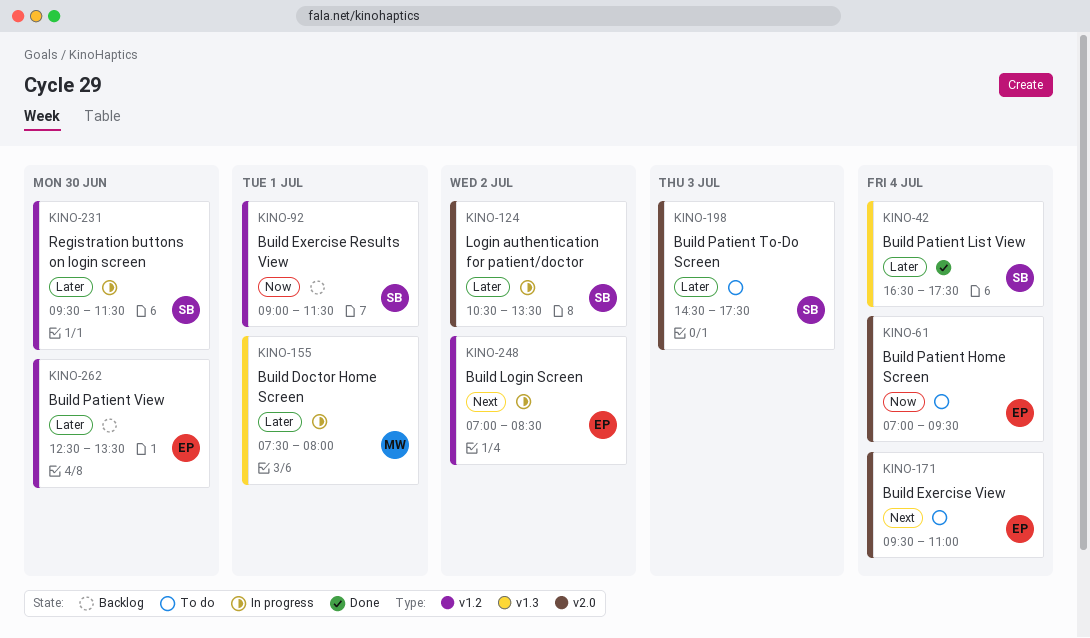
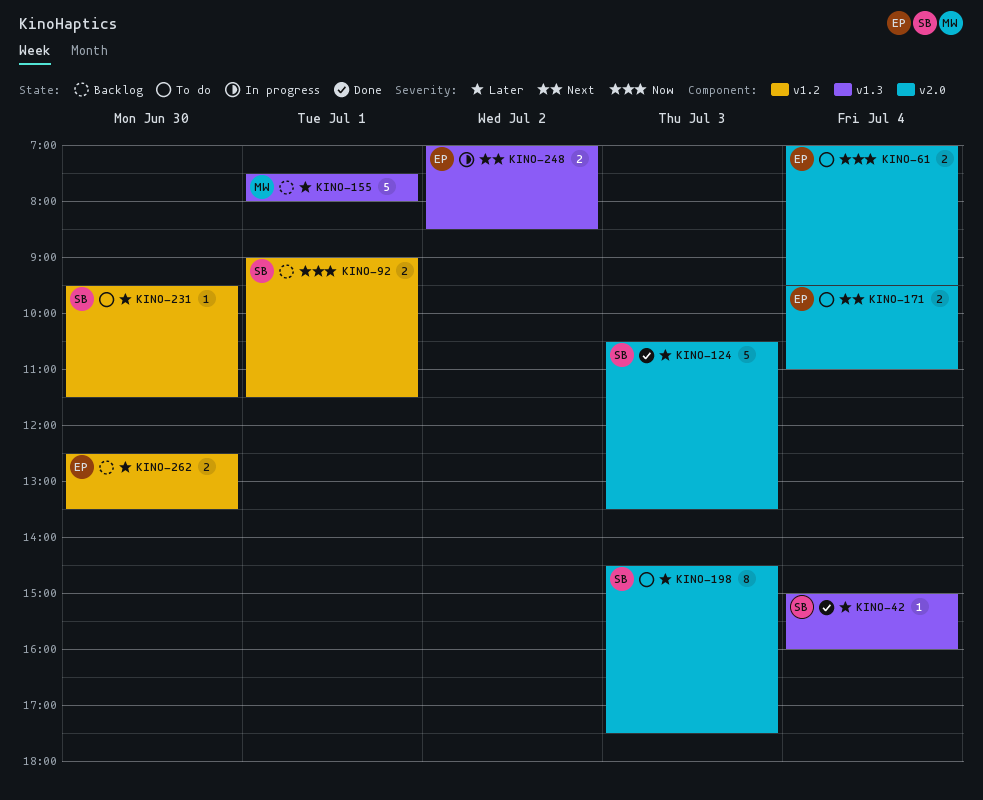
KINO-42, begins: 16:30 -> 15:00
KINO-42, ends: 17:30 -> 16:00
KINO-124, status: In progress -> Done
KINO-124, day: Jul 2 -> Jul 3
KINO-155, status: In progress -> Backlog
KINO-231, status: In progress -> To do
KINO-248, label: v1.2 -> v1.3

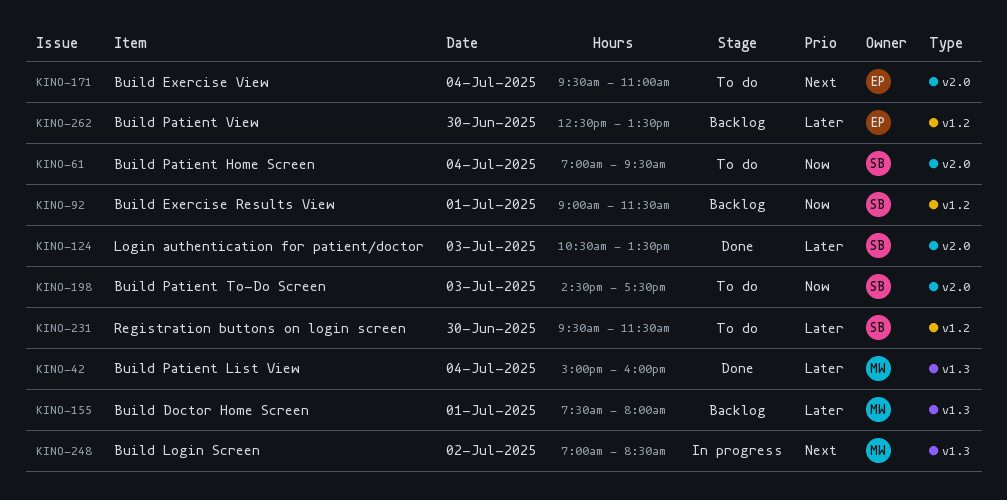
KINO-42, owner: SB -> MW
KINO-61, owner: EP -> SB
KINO-198, priority: Later -> Now
KINO-248, owner: EP -> MW

